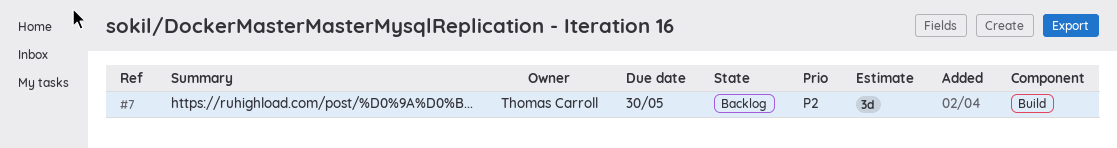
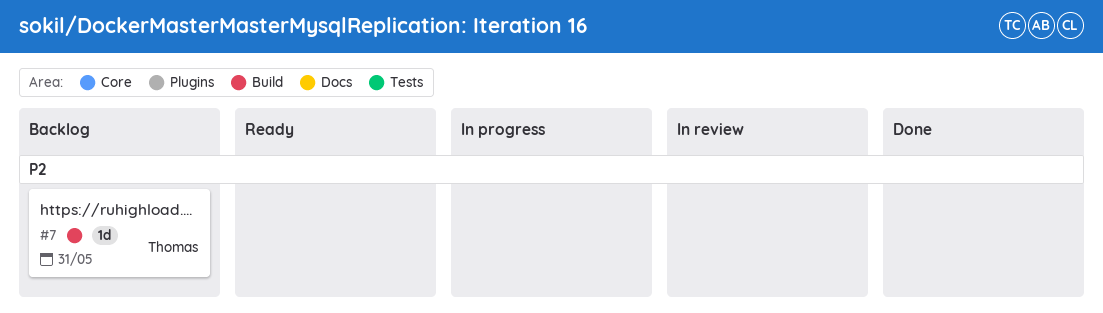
#7, estimate: 3d -> 1d
#7, due: May 30 -> May 31

